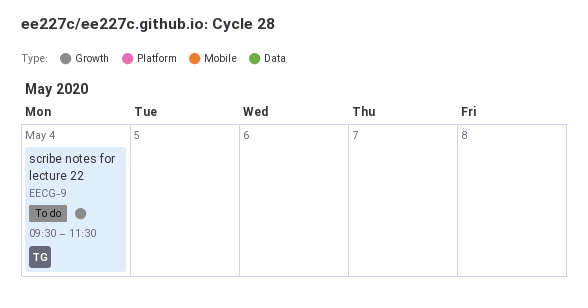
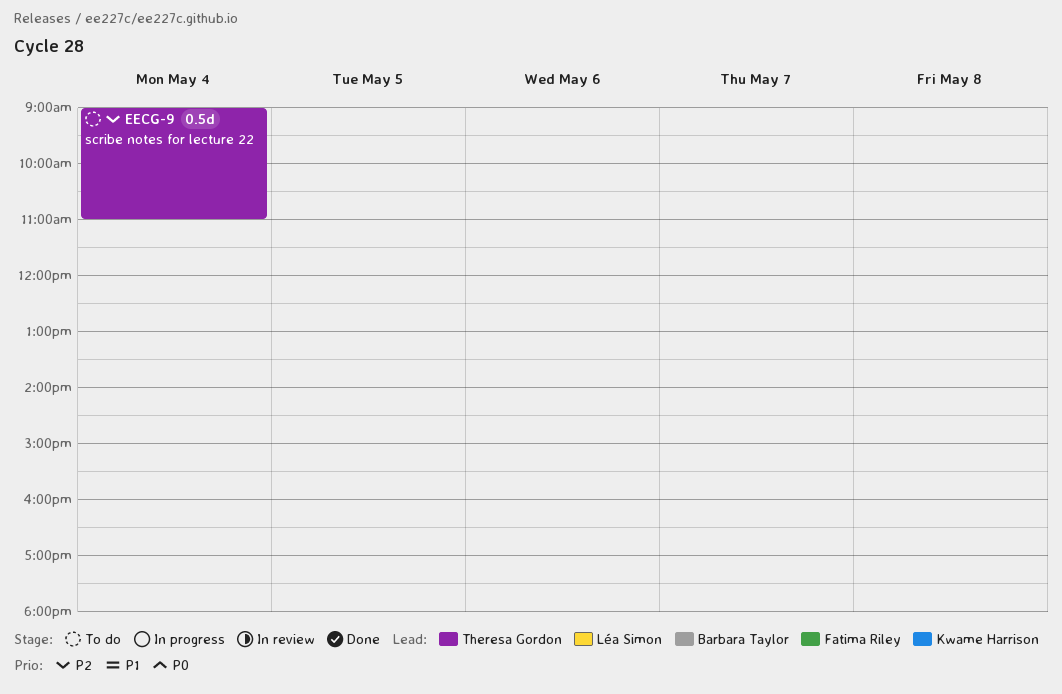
EECG-9, begins: 09:30 -> 09:00
EECG-9, ends: 11:30 -> 11:00

